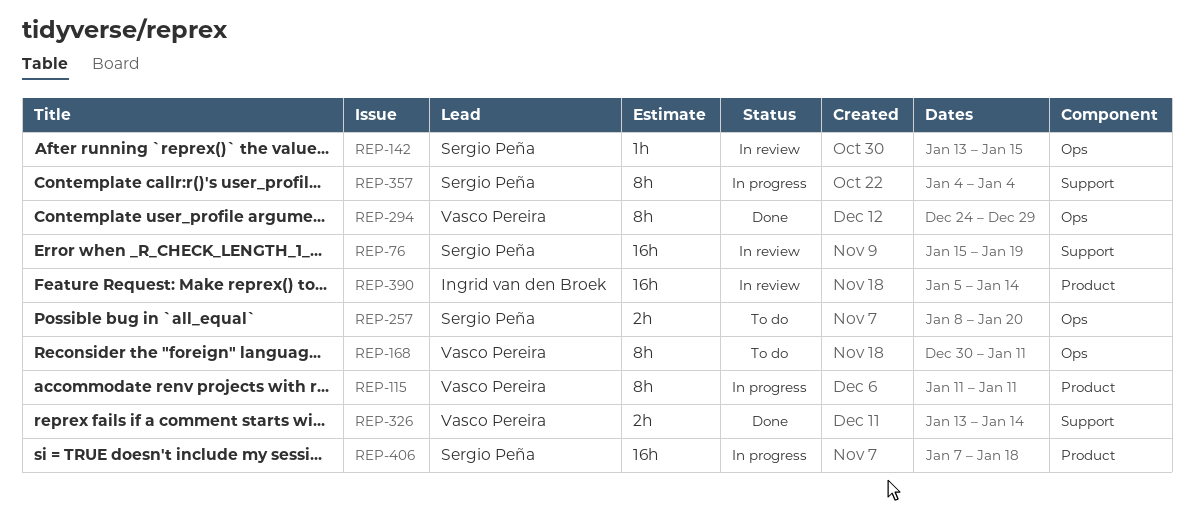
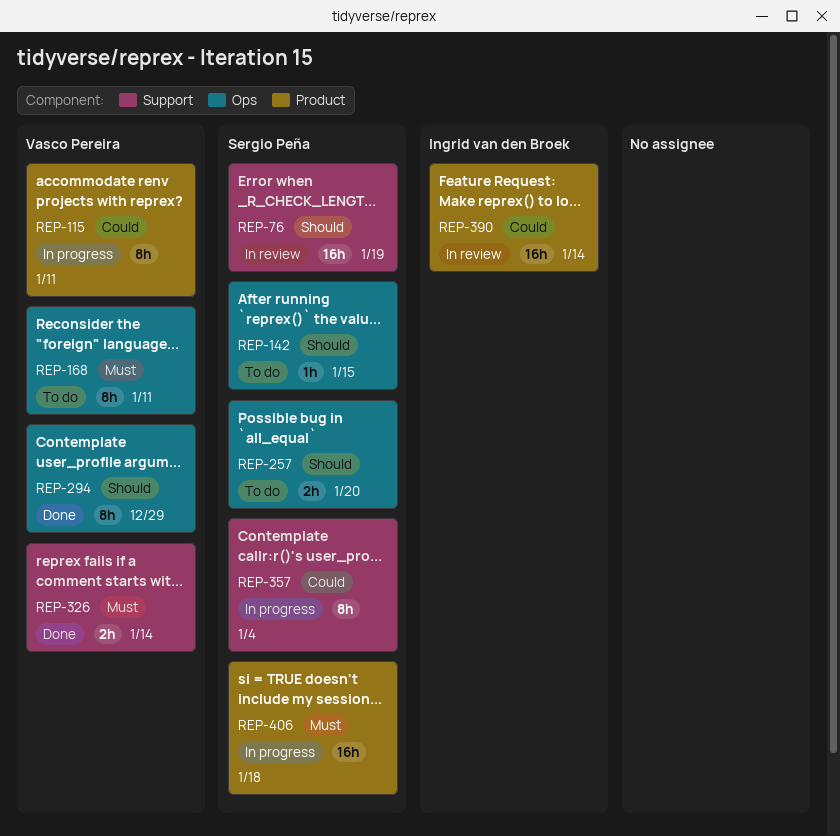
REP-142, status: In review -> To do

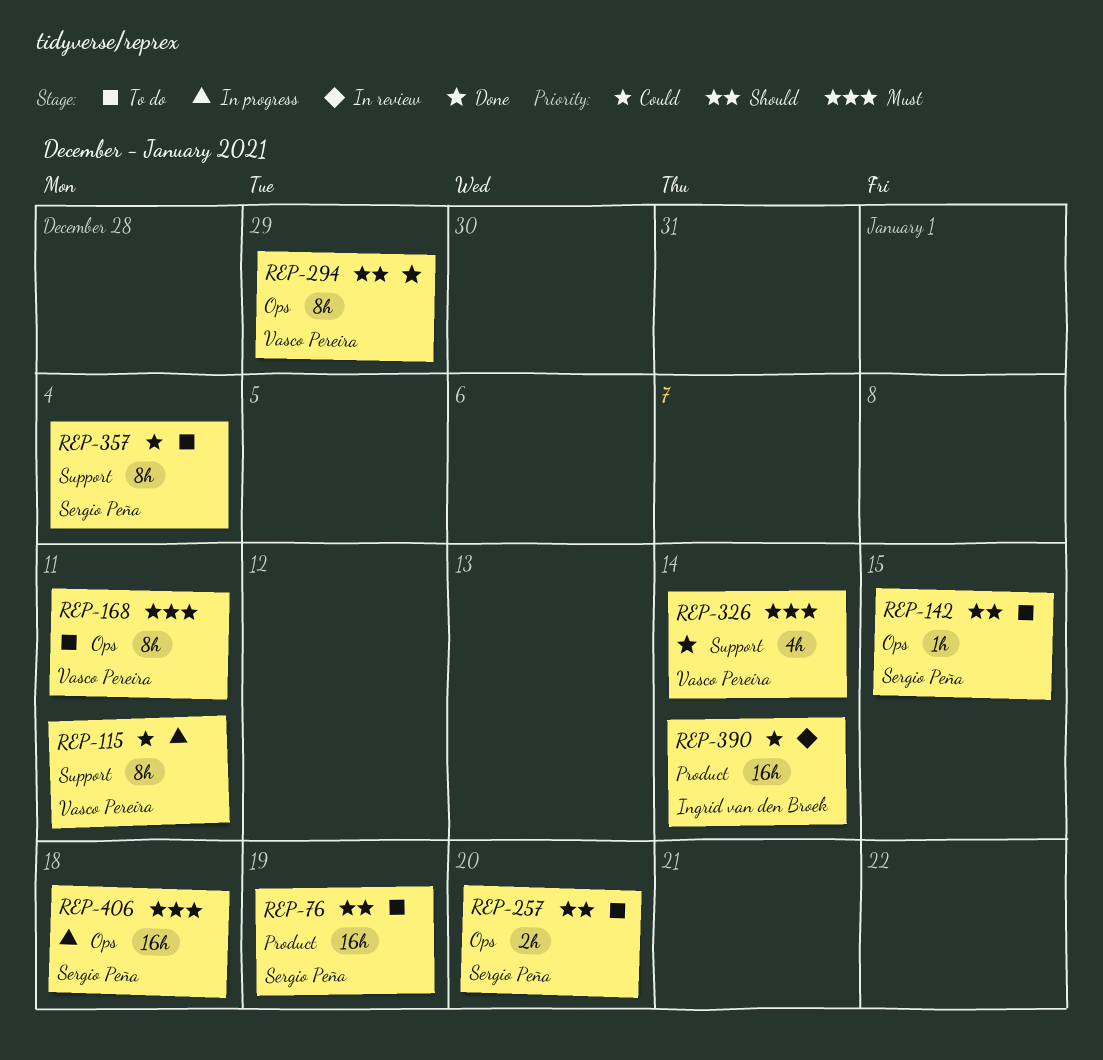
REP-76, status: In review -> To do
REP-76, label: Support -> Product
REP-115, label: Product -> Support
REP-326, estimate: 2h -> 4h
REP-357, status: In progress -> To do
REP-406, label: Product -> Ops

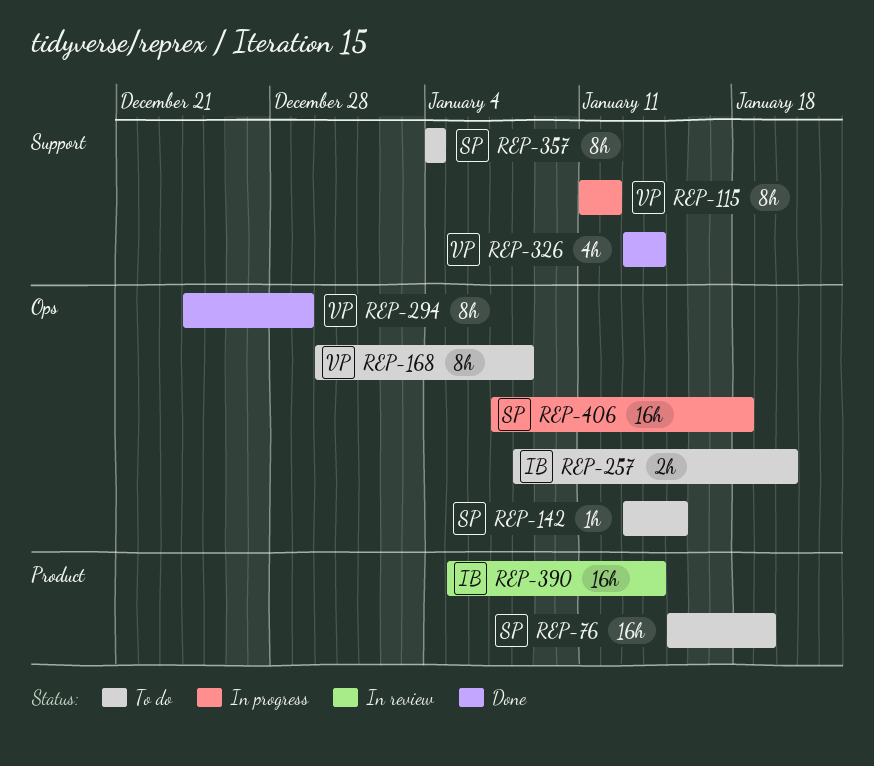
REP-115, due: Jan 11 -> Jan 12
REP-168, due: Jan 11 -> Jan 8
REP-257, owner: Sergio Peña -> Ingrid van den Broek

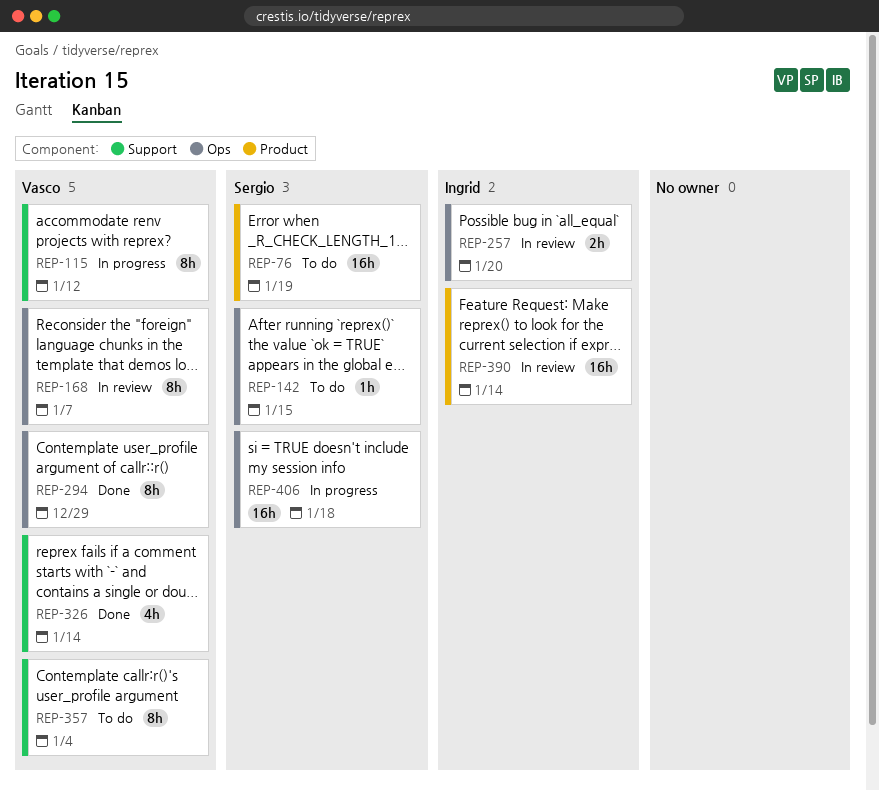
REP-168, status: To do -> In review
REP-168, due: Jan 8 -> Jan 7
REP-257, status: To do -> In review
REP-357, owner: Sergio -> Vasco

